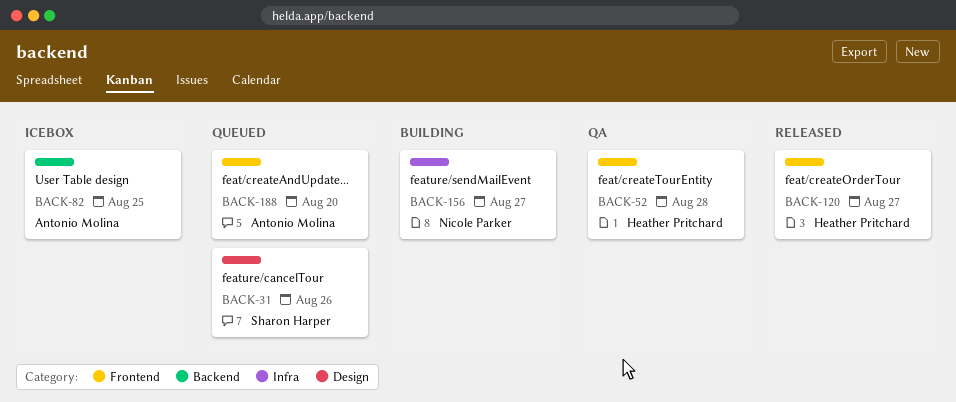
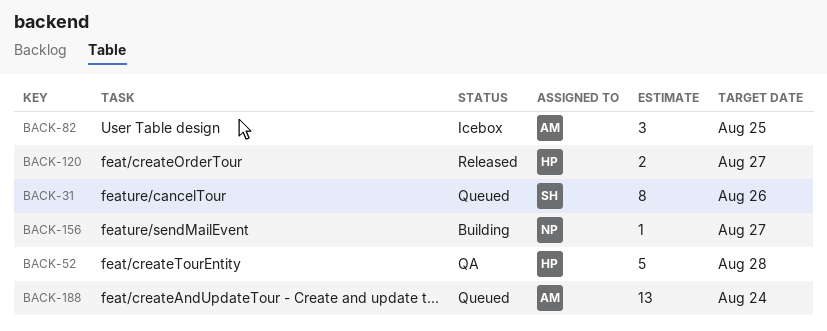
BACK-188, due: Aug 20 -> Aug 24

